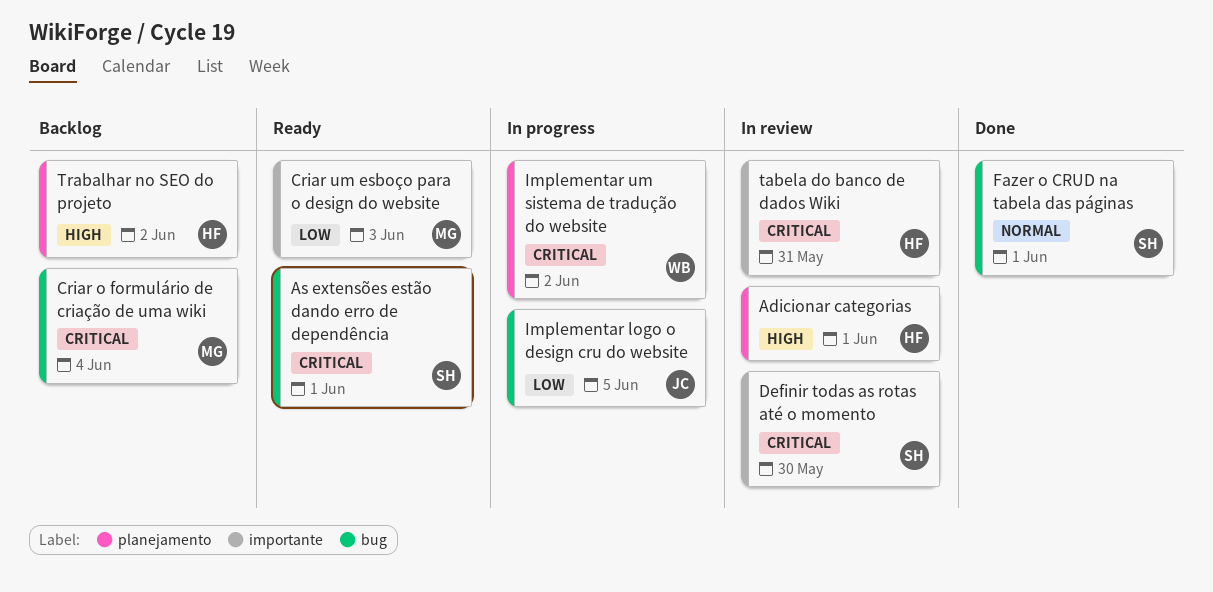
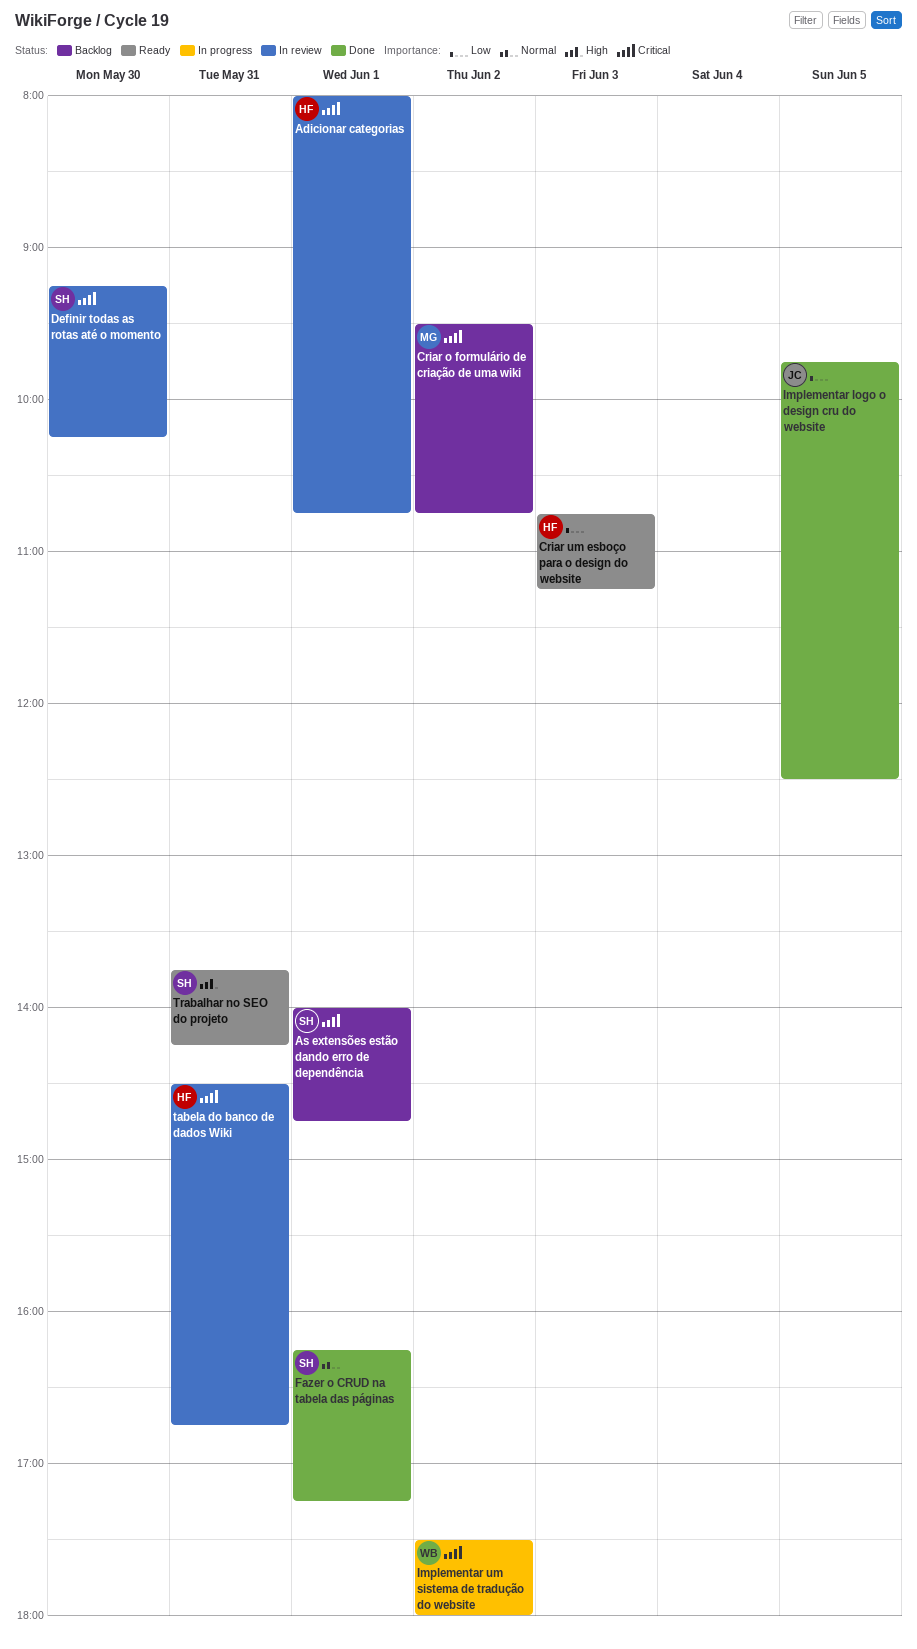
Adicionar categorias, priority: High -> Critical
As extensões estão dando erro de dependência, status: Ready -> Backlog
Criar o formulário de criação de uma wiki, day: Jun 4 -> Jun 2
Criar um esboço para o design do website, owner: MG -> HF
Implementar logo o design cru do website, status: In progress -> Done
Trabalhar no SEO do projeto, status: Backlog -> Ready
Trabalhar no SEO do projeto, owner: HF -> SH
Trabalhar no SEO do projeto, day: Jun 2 -> May 31

